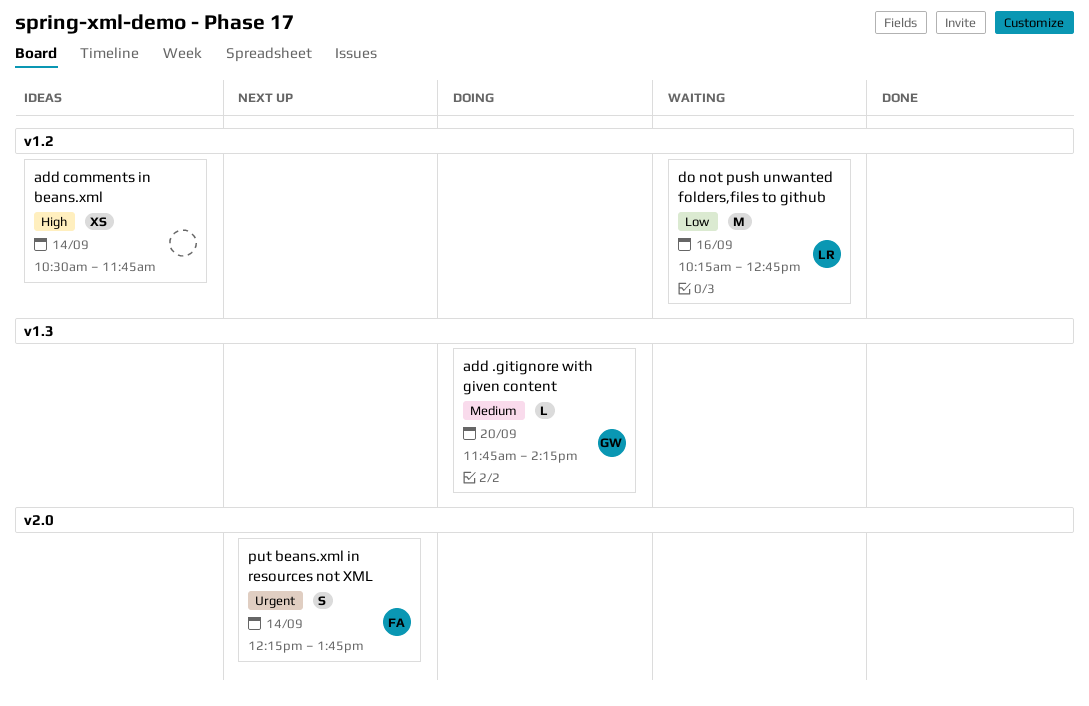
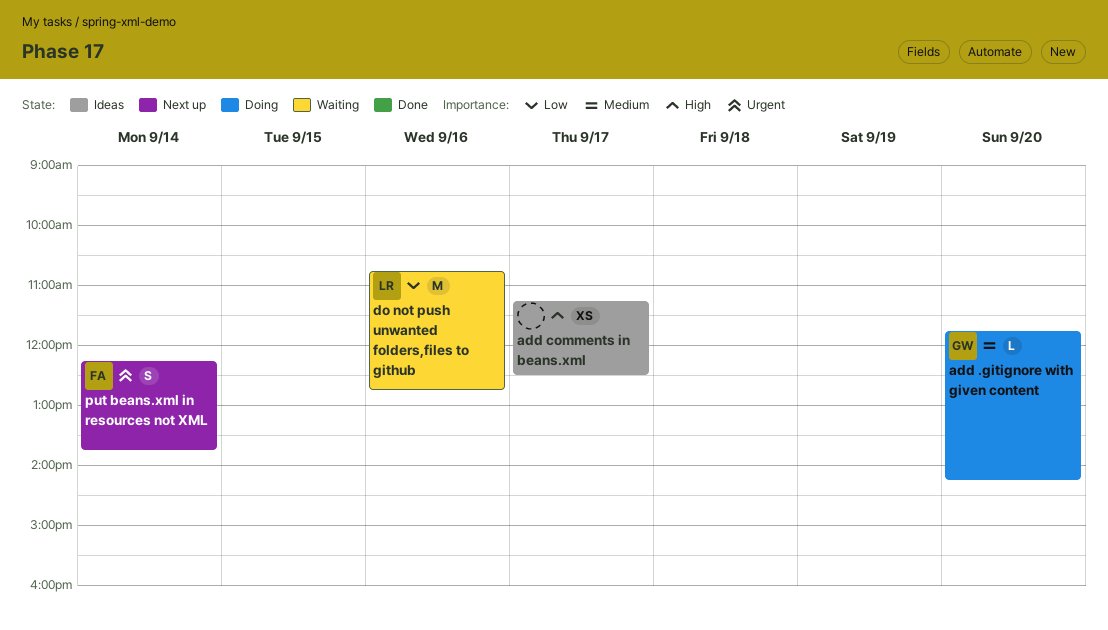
add comments in beans.xml, day: Sep 14 -> Sep 17
add comments in beans.xml, begins: 10:30 -> 11:15
add comments in beans.xml, ends: 11:45 -> 12:30
do not push unwanted folders,files to github, begins: 10:15 -> 10:45

